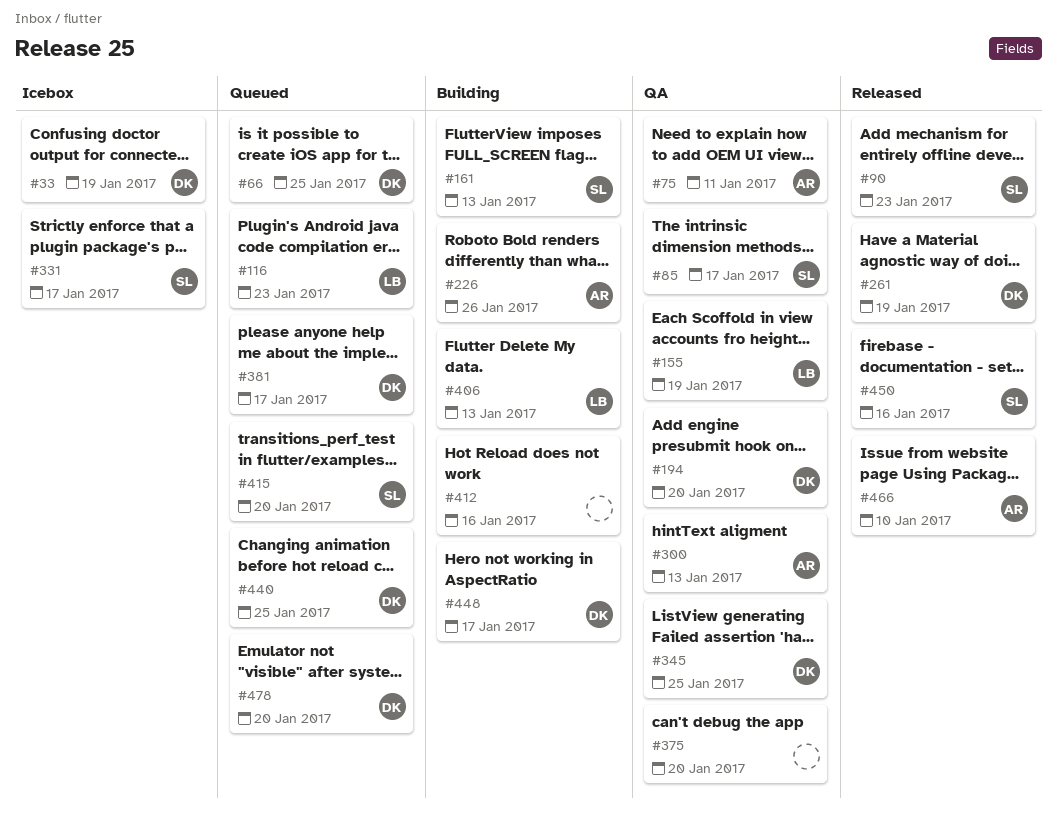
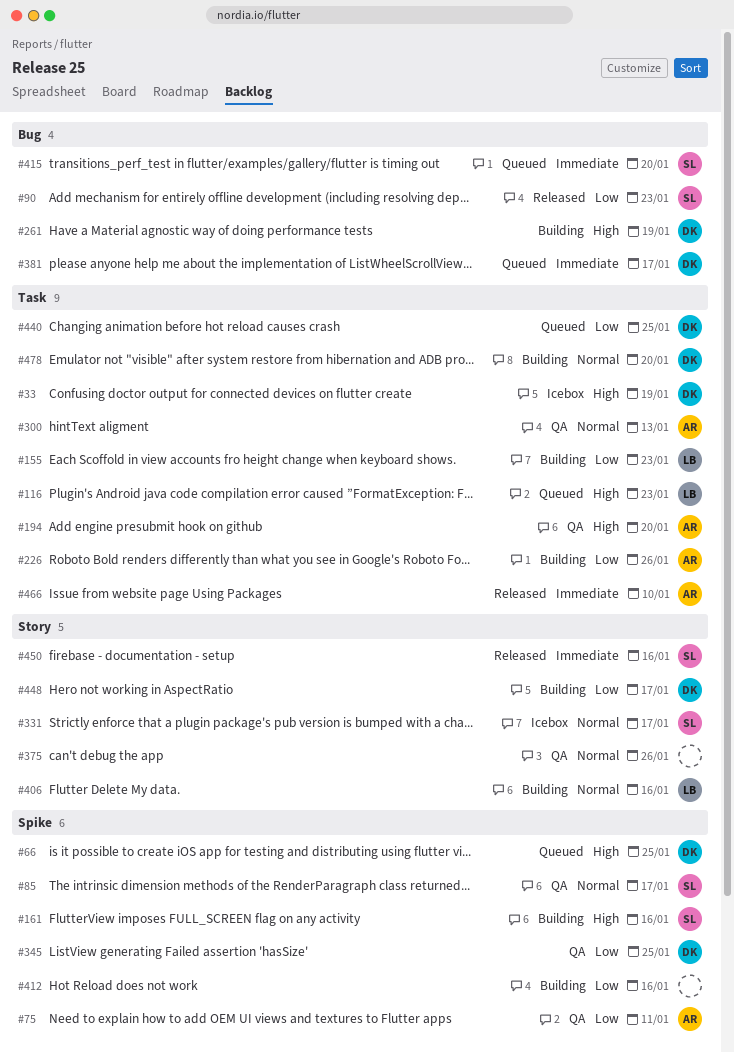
#155, status: QA -> Building
#155, due: Jan 19 -> Jan 23
#161, due: Jan 13 -> Jan 16
#194, owner: DK -> AR
#261, status: Released -> Building
#375, due: Jan 20 -> Jan 26
#406, due: Jan 13 -> Jan 16
#478, status: Queued -> Building

